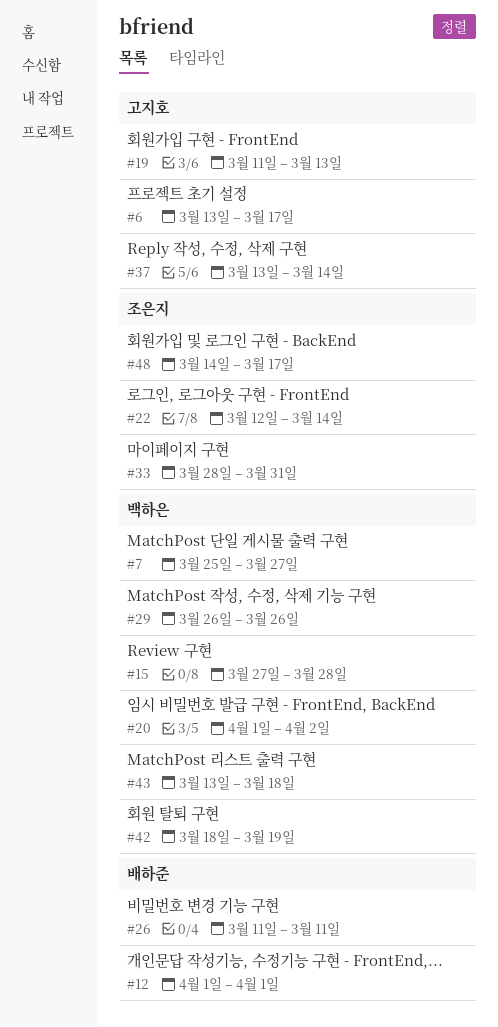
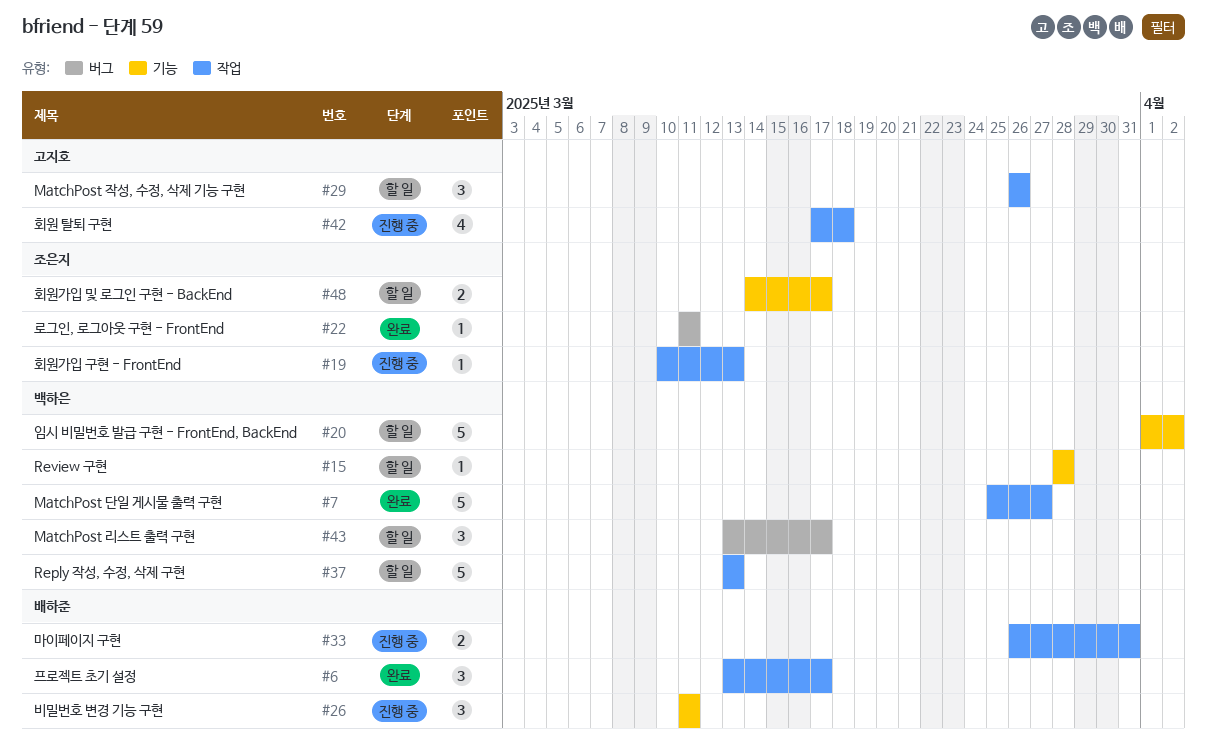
#6, owner: 고지호 -> 배하준
#12: present -> none
#15, start: Mar 27 -> Mar 28
#19, owner: 고지호 -> 조은지
#19, start: Mar 11 -> Mar 10
#22, start: Mar 12 -> Mar 11
#22, due: Mar 14 -> Mar 11
#29, owner: 백하은 -> 고지호
#33, owner: 조은지 -> 배하준
#33, start: Mar 28 -> Mar 26
#37, owner: 고지호 -> 백하은
#37, due: Mar 14 -> Mar 13
#42, owner: 백하은 -> 고지호
#42, start: Mar 18 -> Mar 17
#42, due: Mar 19 -> Mar 18
#43, due: Mar 18 -> Mar 17

